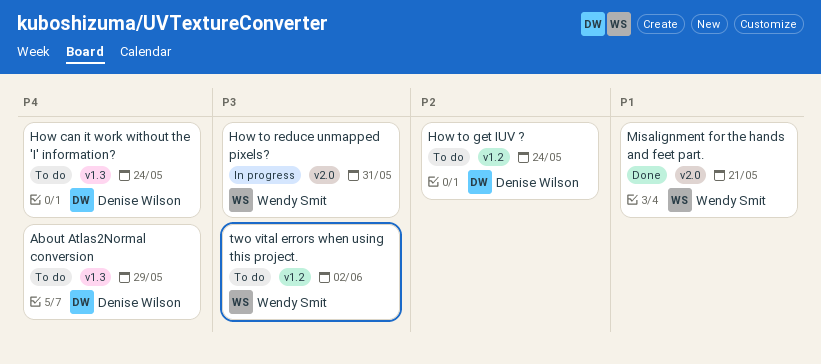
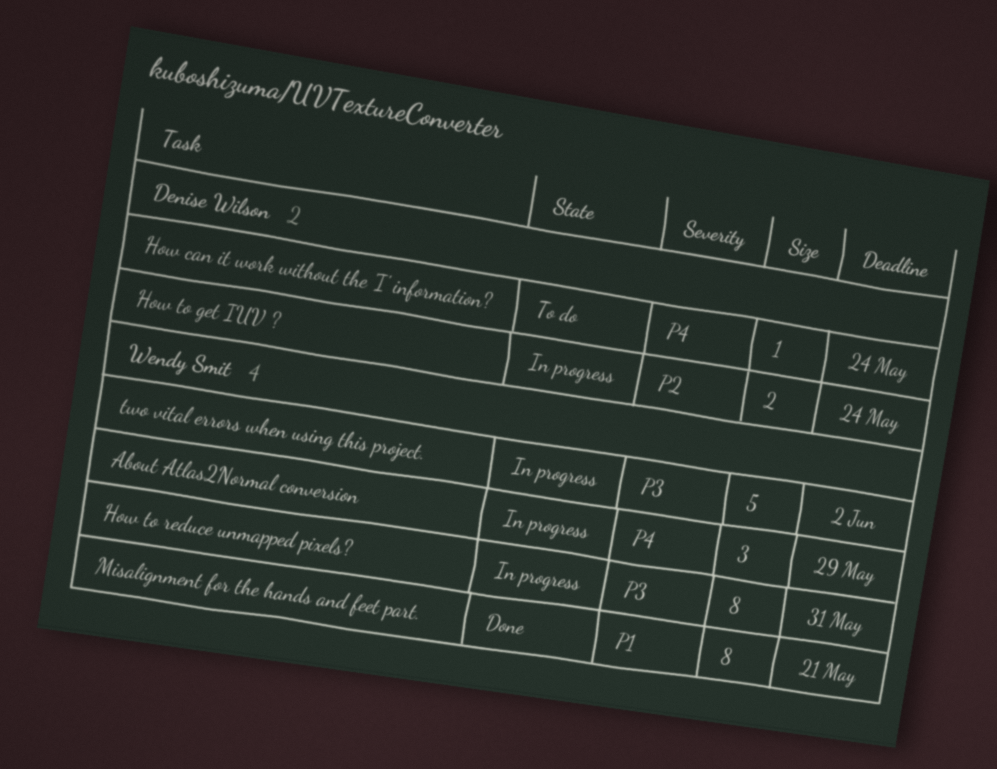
About Atlas2Normal conversion, status: To do -> In progress
About Atlas2Normal conversion, owner: Denise Wilson -> Wendy Smit
How to get IUV ?, status: To do -> In progress
two vital errors when using this project., status: To do -> In progress

